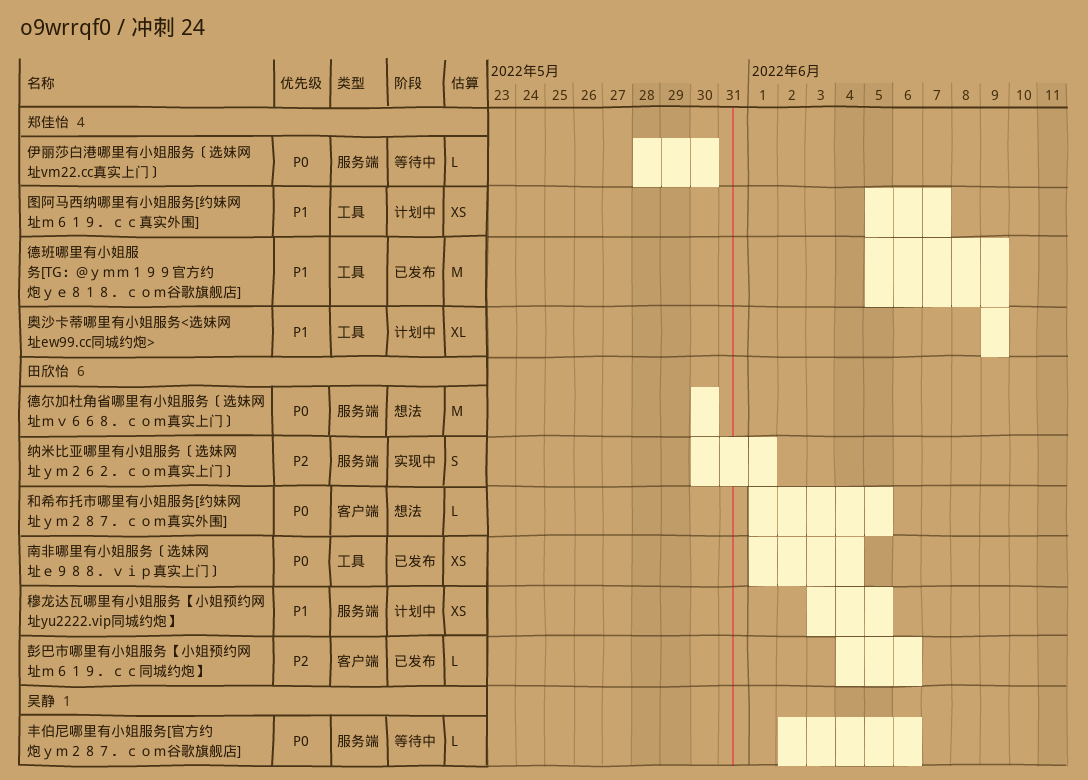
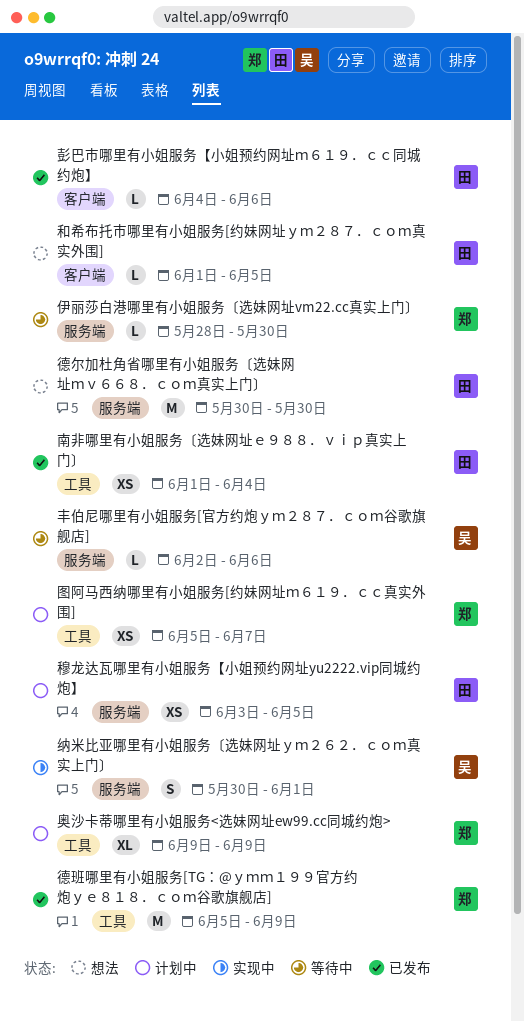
纳米比亚哪里有小姐服务〔选妹网址ｙｍ２６２．ｃｏｍ真实上门〕, owner: 田欣怡 -> 吴静

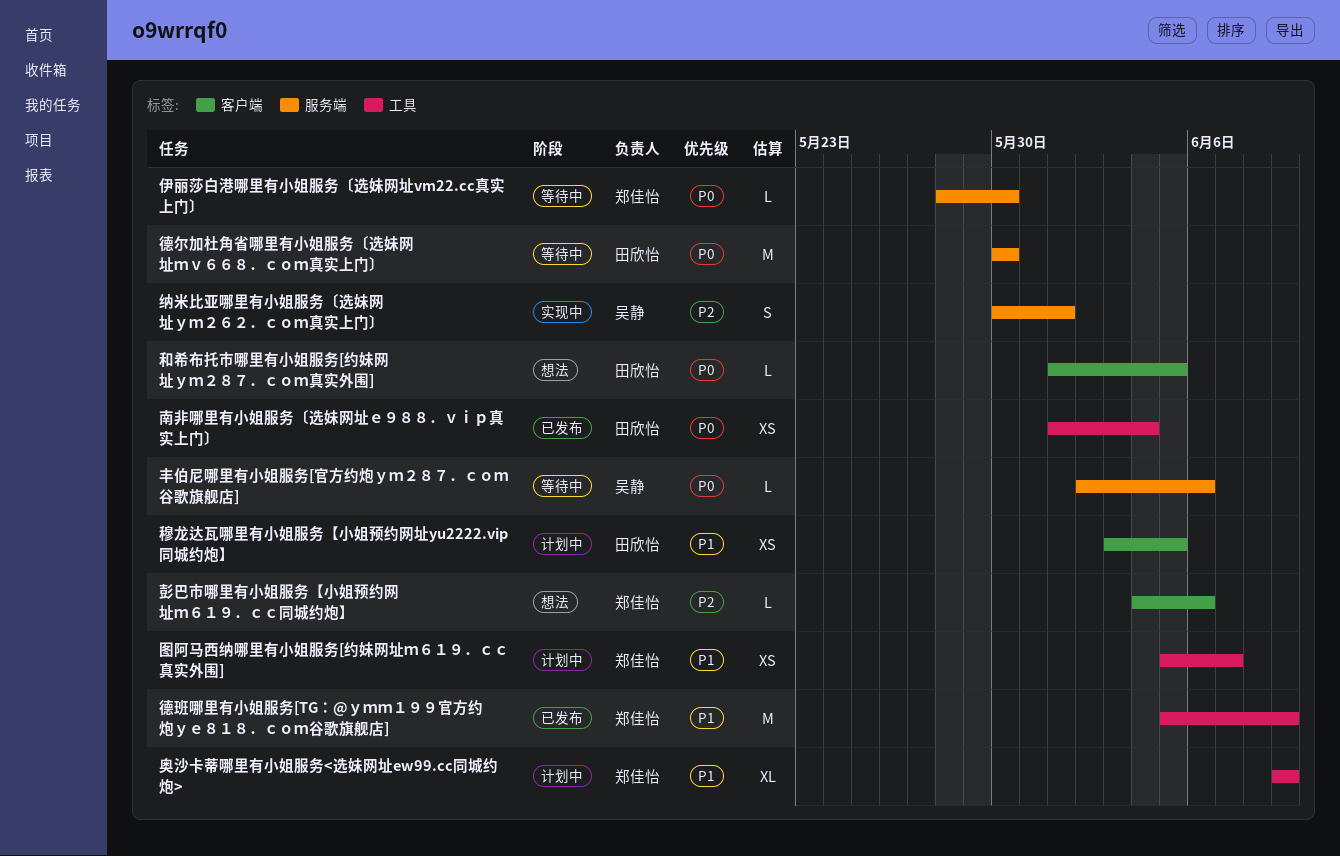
彭巴市哪里有小姐服务【小姐预约网址ｍ６１９．ｃｃ同城约炮】, status: 已发布 -> 想法
彭巴市哪里有小姐服务【小姐预约网址ｍ６１９．ｃｃ同城约炮】, owner: 田欣怡 -> 郑佳怡
德尔加杜角省哪里有小姐服务〔选妹网址ｍｖ６６８．ｃｏｍ真实上门〕, status: 想法 -> 等待中
穆龙达瓦哪里有小姐服务【小姐预约网址yu2222.vip同城约炮】, label: 服务端 -> 客户端

